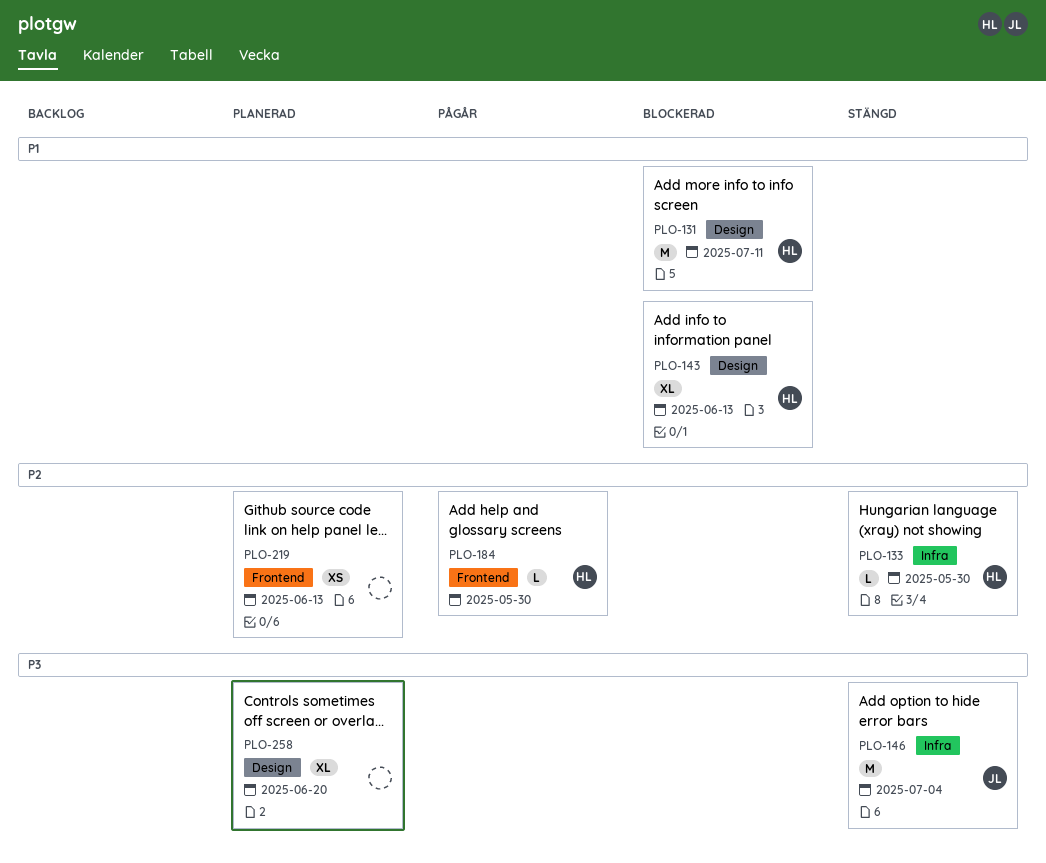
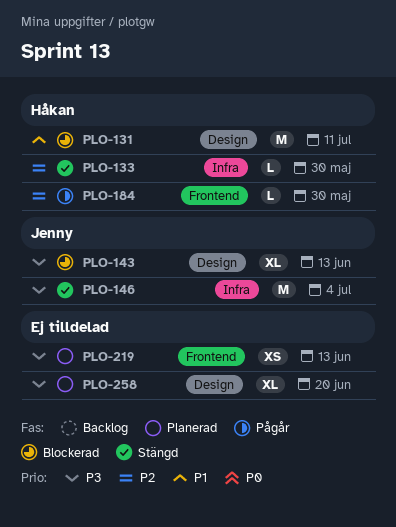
PLO-143, owner: Håkan -> Jenny
PLO-143, priority: P1 -> P3
PLO-219, priority: P2 -> P3

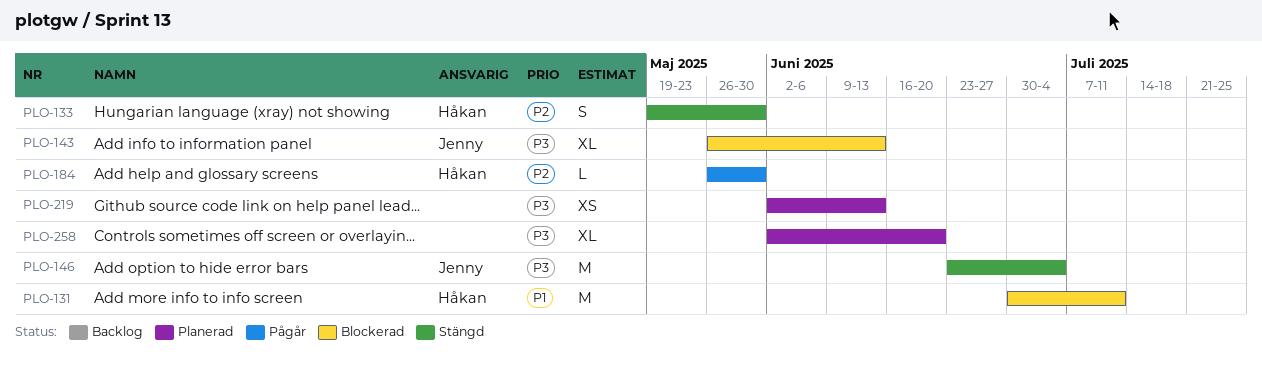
PLO-133, estimate: L -> S

